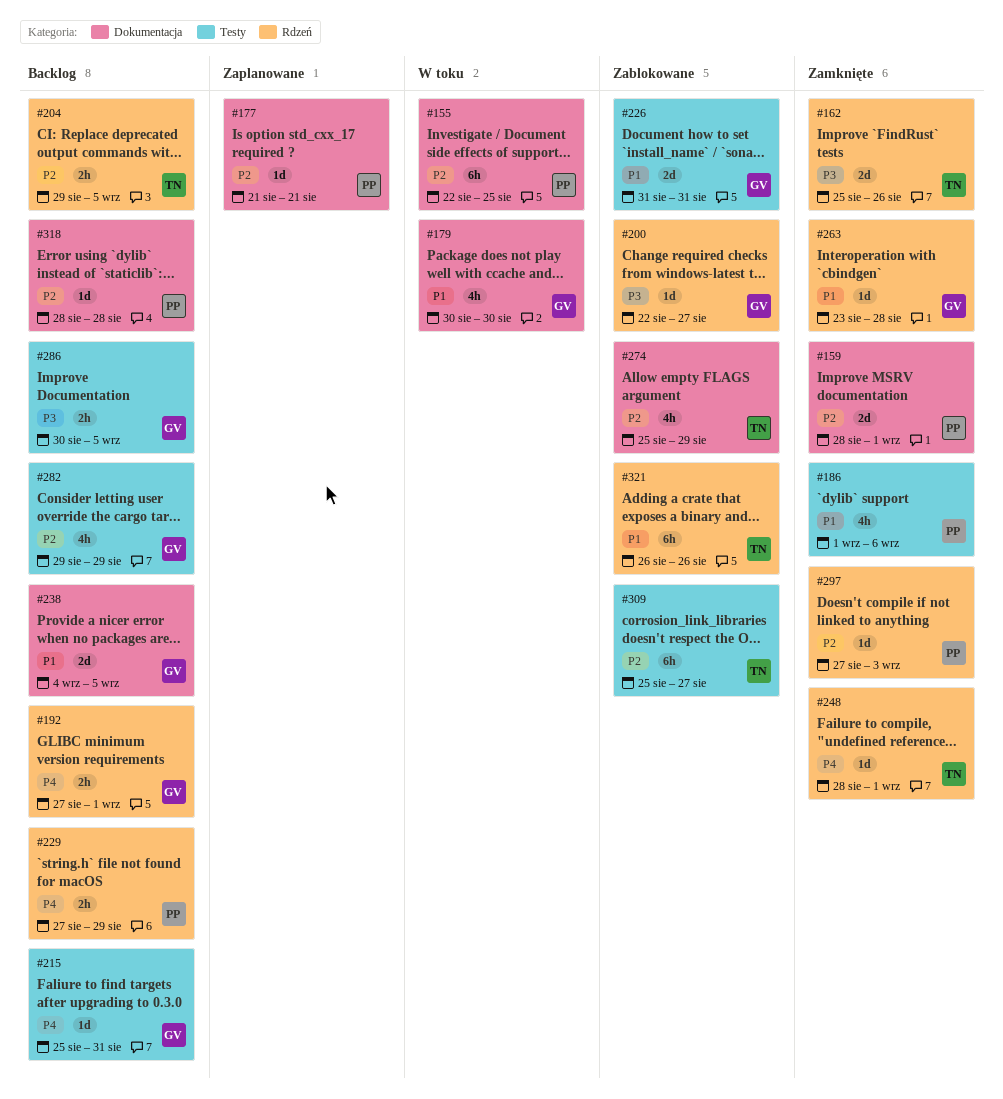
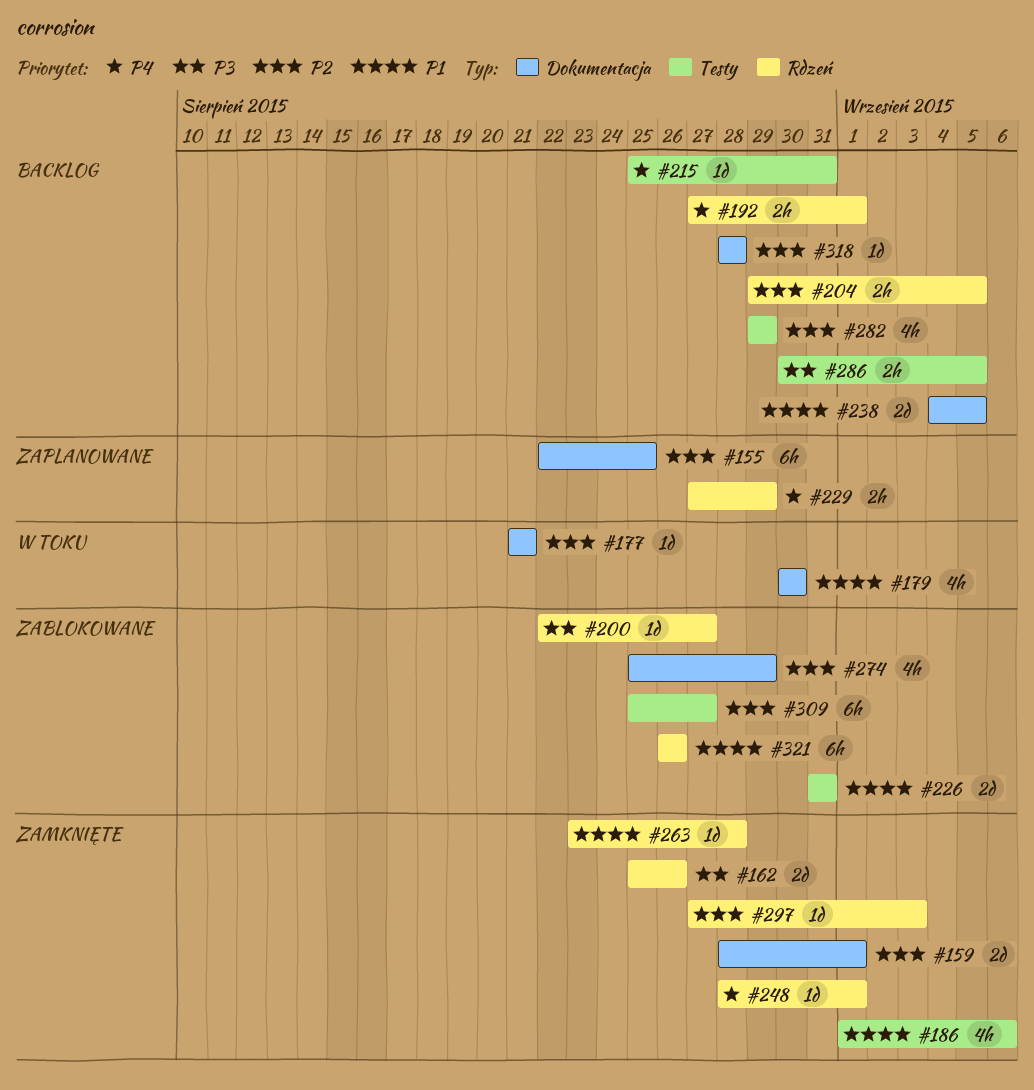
#155, status: W toku -> Zaplanowane
#177, status: Zaplanowane -> W toku
#229, status: Backlog -> Zaplanowane

